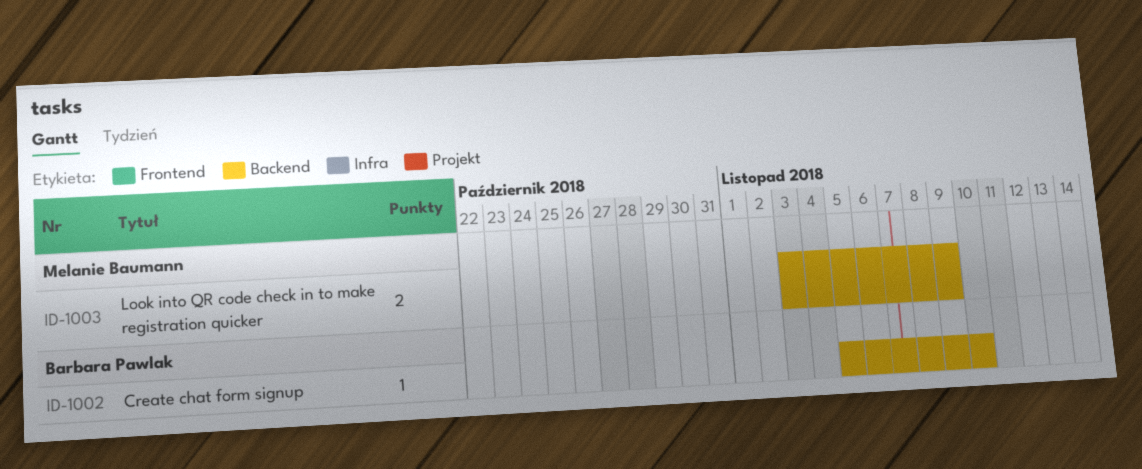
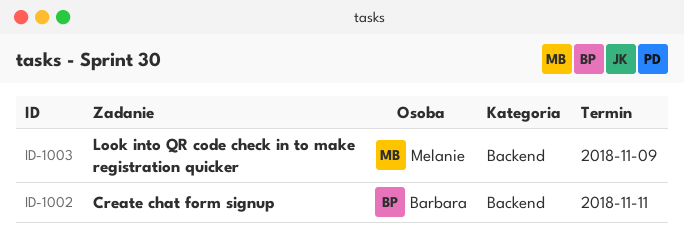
ID-1002, due: Nov 10 -> Nov 11

